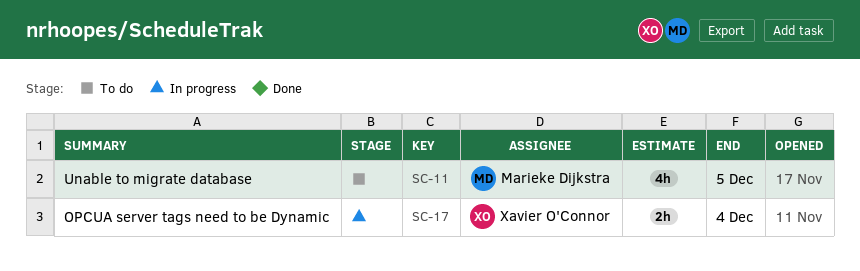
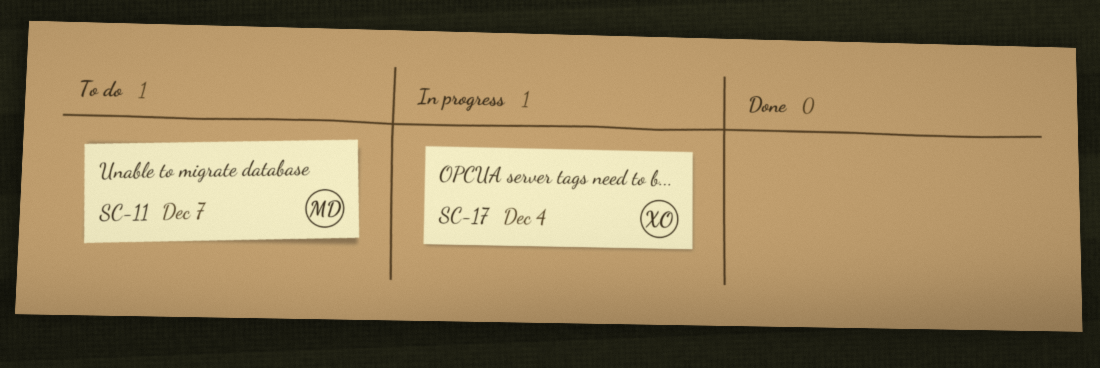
SC-11, due: Dec 5 -> Dec 7

